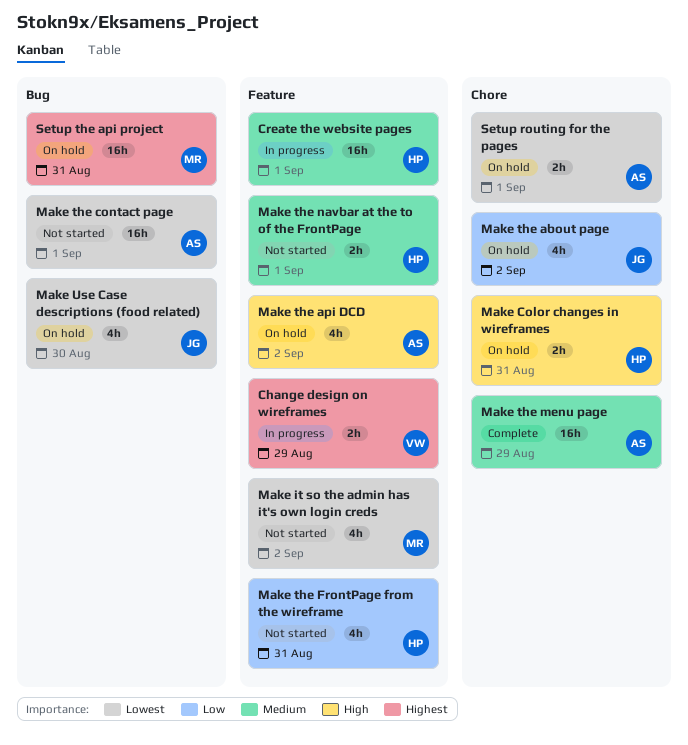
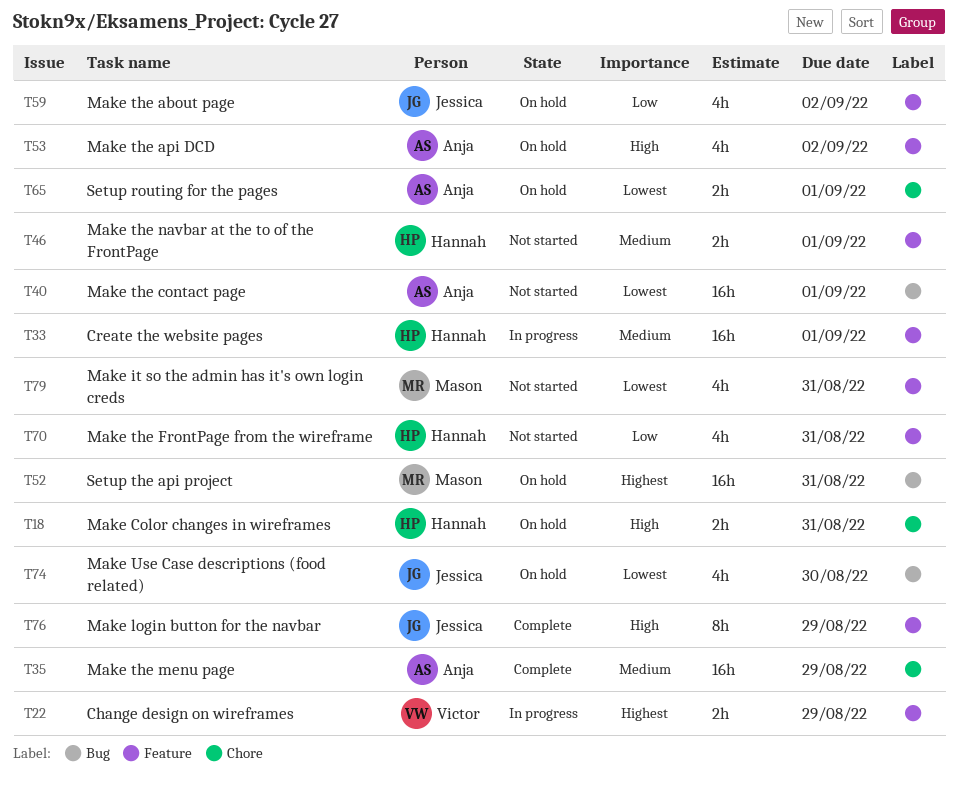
Make it so the admin has it's own login creds, due: Sep 2 -> Aug 31
Make login button for the navbar: none -> present
Make the about page, label: Chore -> Feature

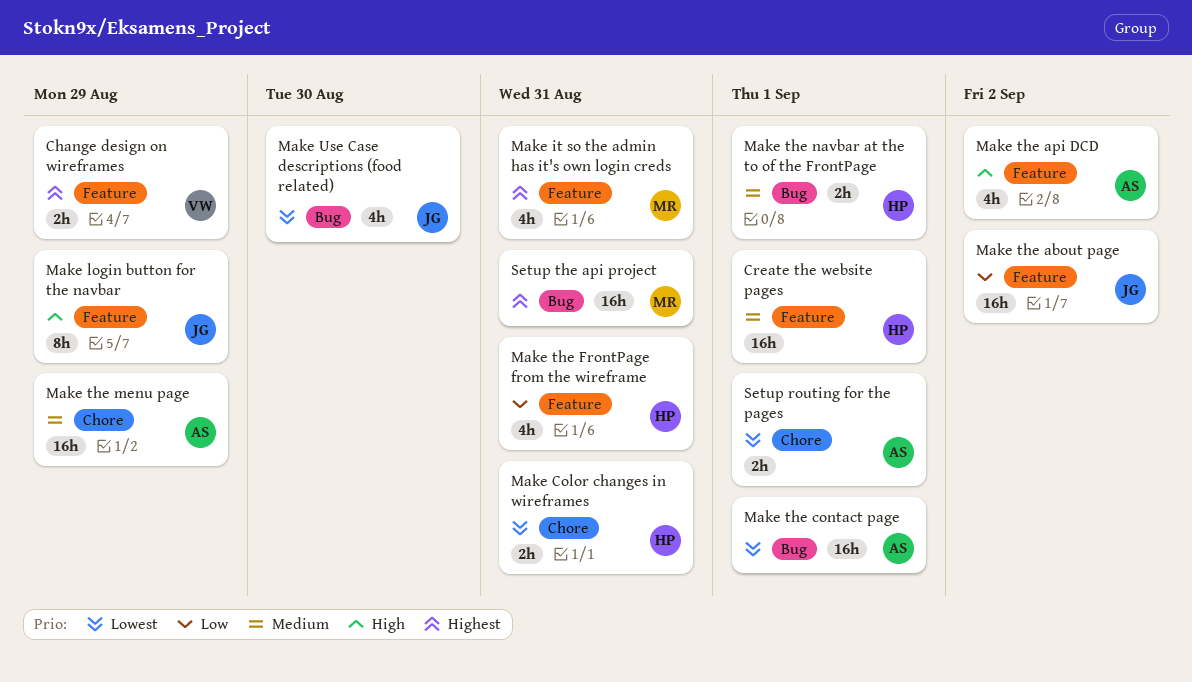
Make Color changes in wireframes, priority: High -> Lowest
Make it so the admin has it's own login creds, priority: Lowest -> Highest
Make the about page, estimate: 4h -> 16h
Make the navbar at the to of the FrontPage, label: Feature -> Bug

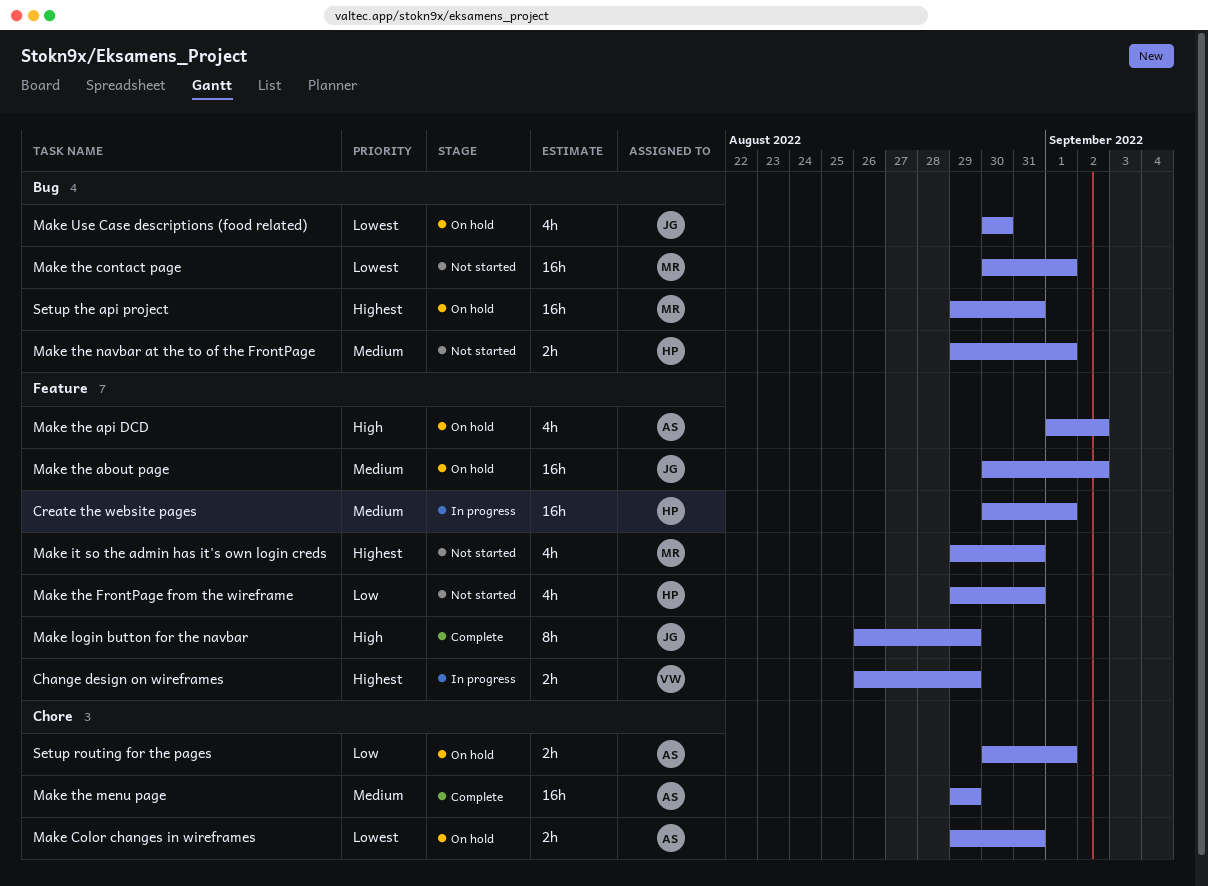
Make Color changes in wireframes, owner: HP -> AS
Make the about page, priority: Low -> Medium
Make the contact page, owner: AS -> MR
Setup routing for the pages, priority: Lowest -> Low

